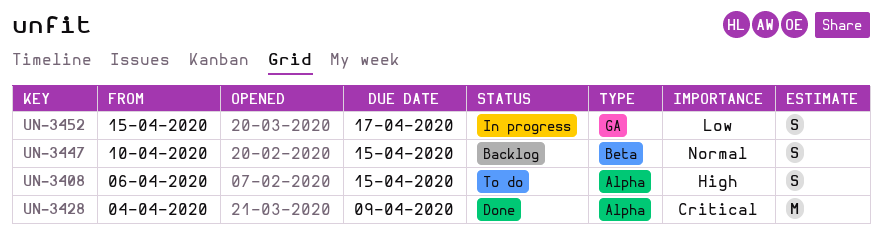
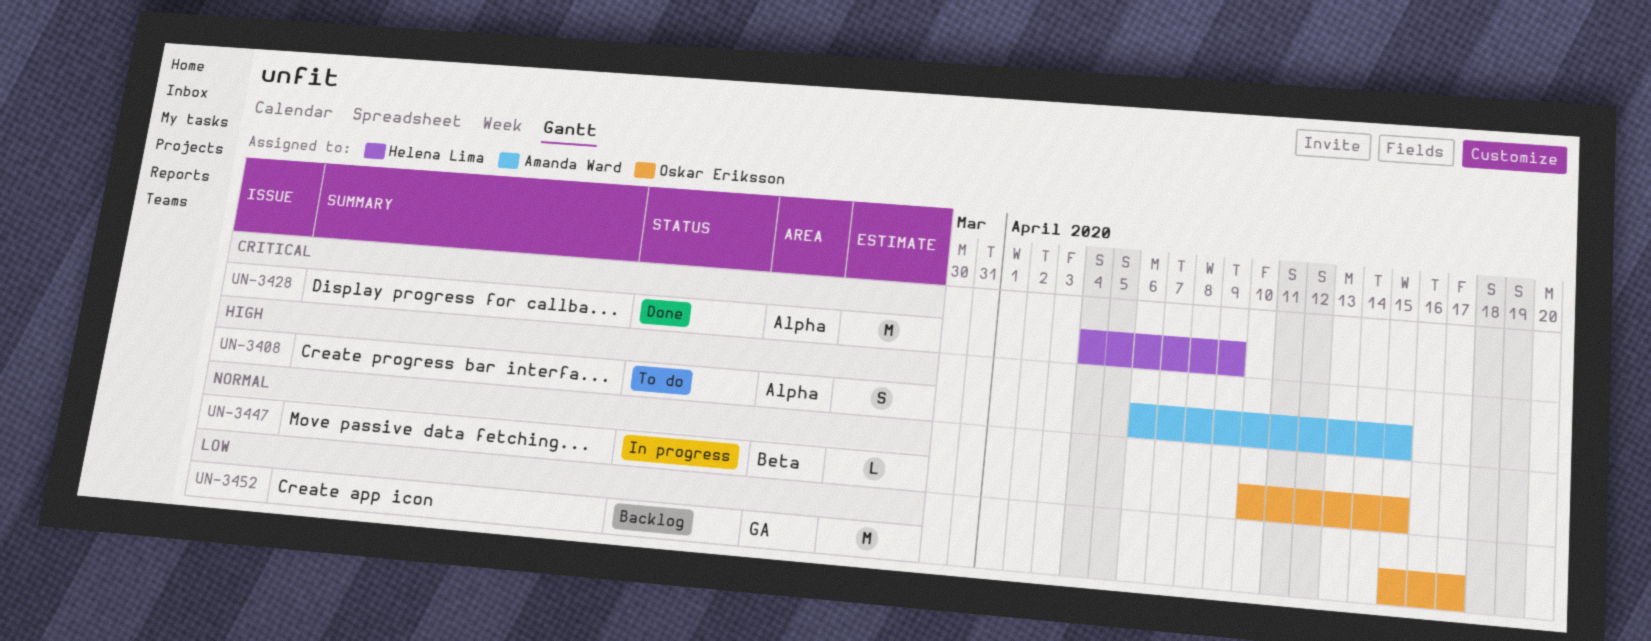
UN-3447, status: Backlog -> In progress
UN-3447, estimate: S -> L
UN-3452, status: In progress -> Backlog
UN-3452, estimate: S -> M

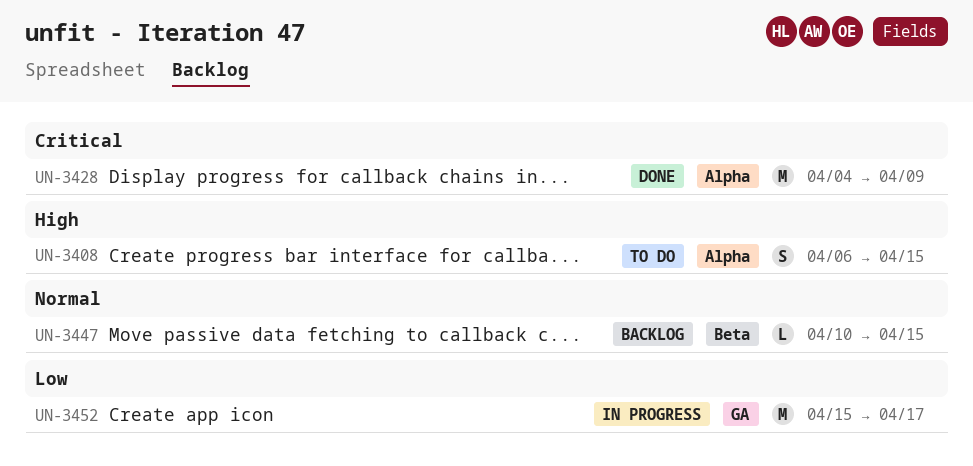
UN-3447, status: In progress -> Backlog
UN-3452, status: Backlog -> In progress

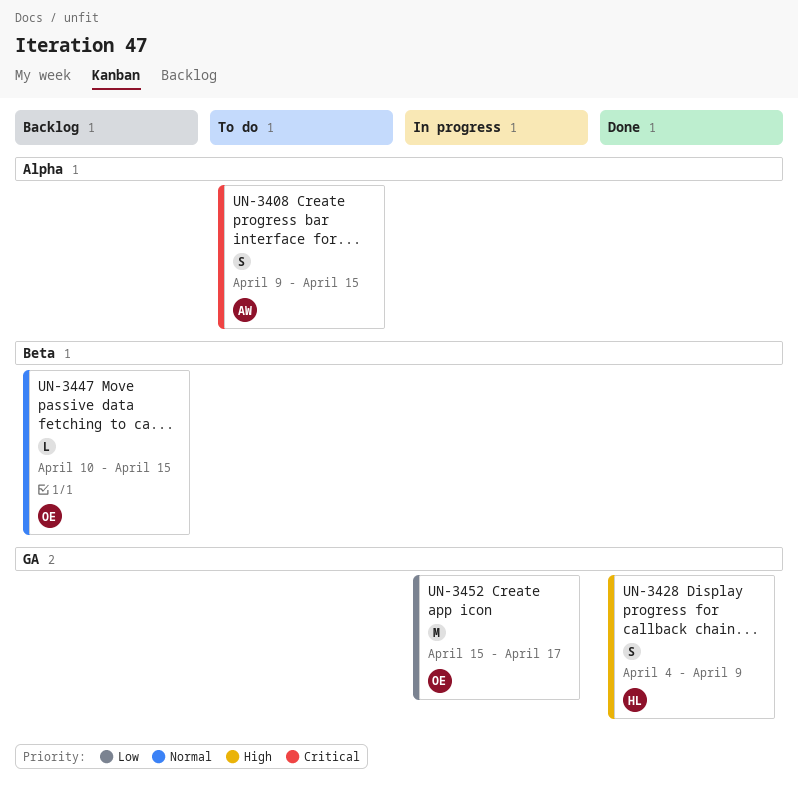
UN-3408, priority: High -> Critical
UN-3408, start: Apr 6 -> Apr 9
UN-3428, priority: Critical -> High
UN-3428, label: Alpha -> GA
UN-3428, estimate: M -> S

